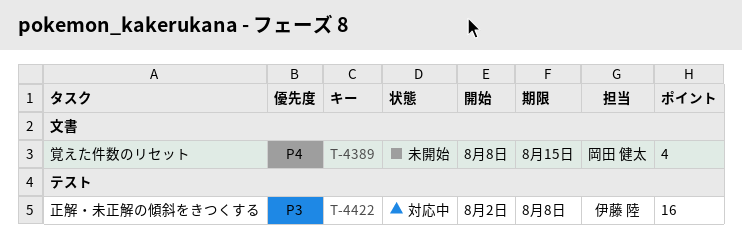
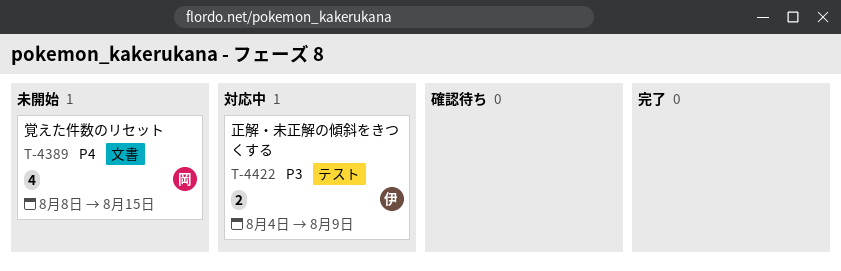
T-4422, estimate: 16 -> 2
T-4422, start: Aug 2 -> Aug 4
T-4422, due: Aug 8 -> Aug 9

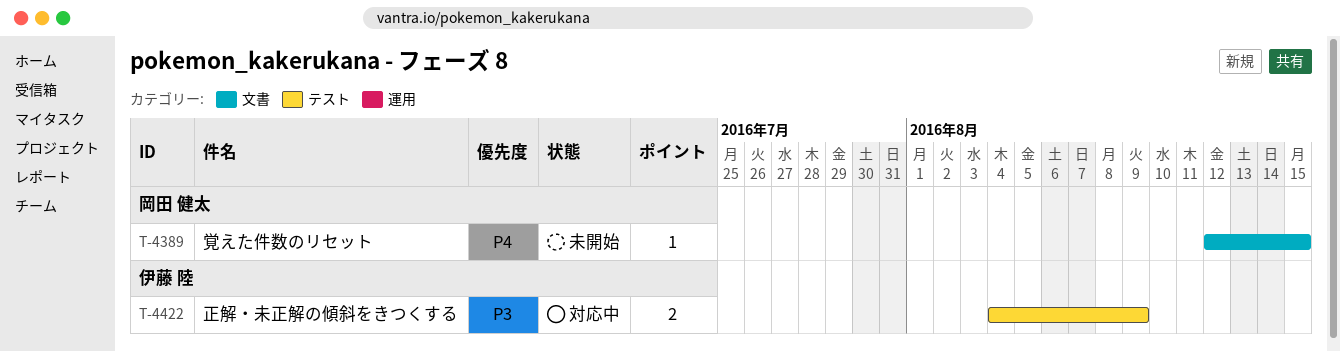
T-4389, estimate: 4 -> 1
T-4389, start: Aug 8 -> Aug 12

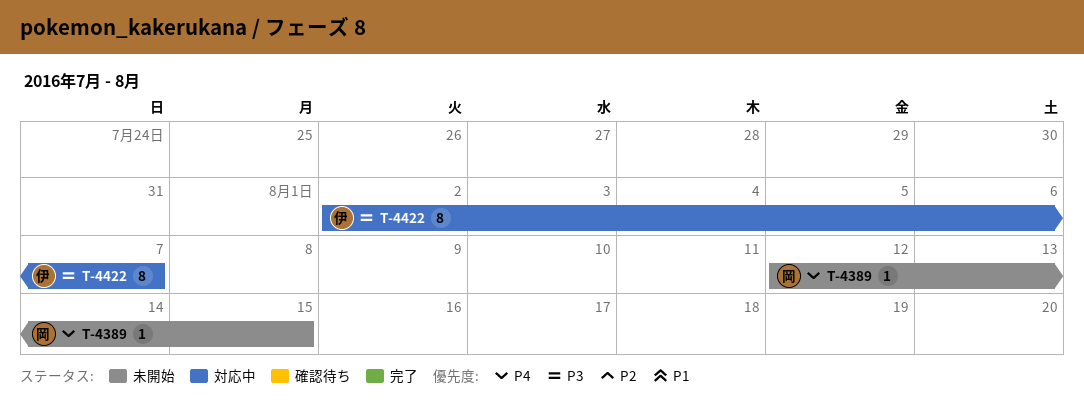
T-4422, estimate: 2 -> 8
T-4422, start: Aug 4 -> Aug 2
T-4422, due: Aug 9 -> Aug 7

